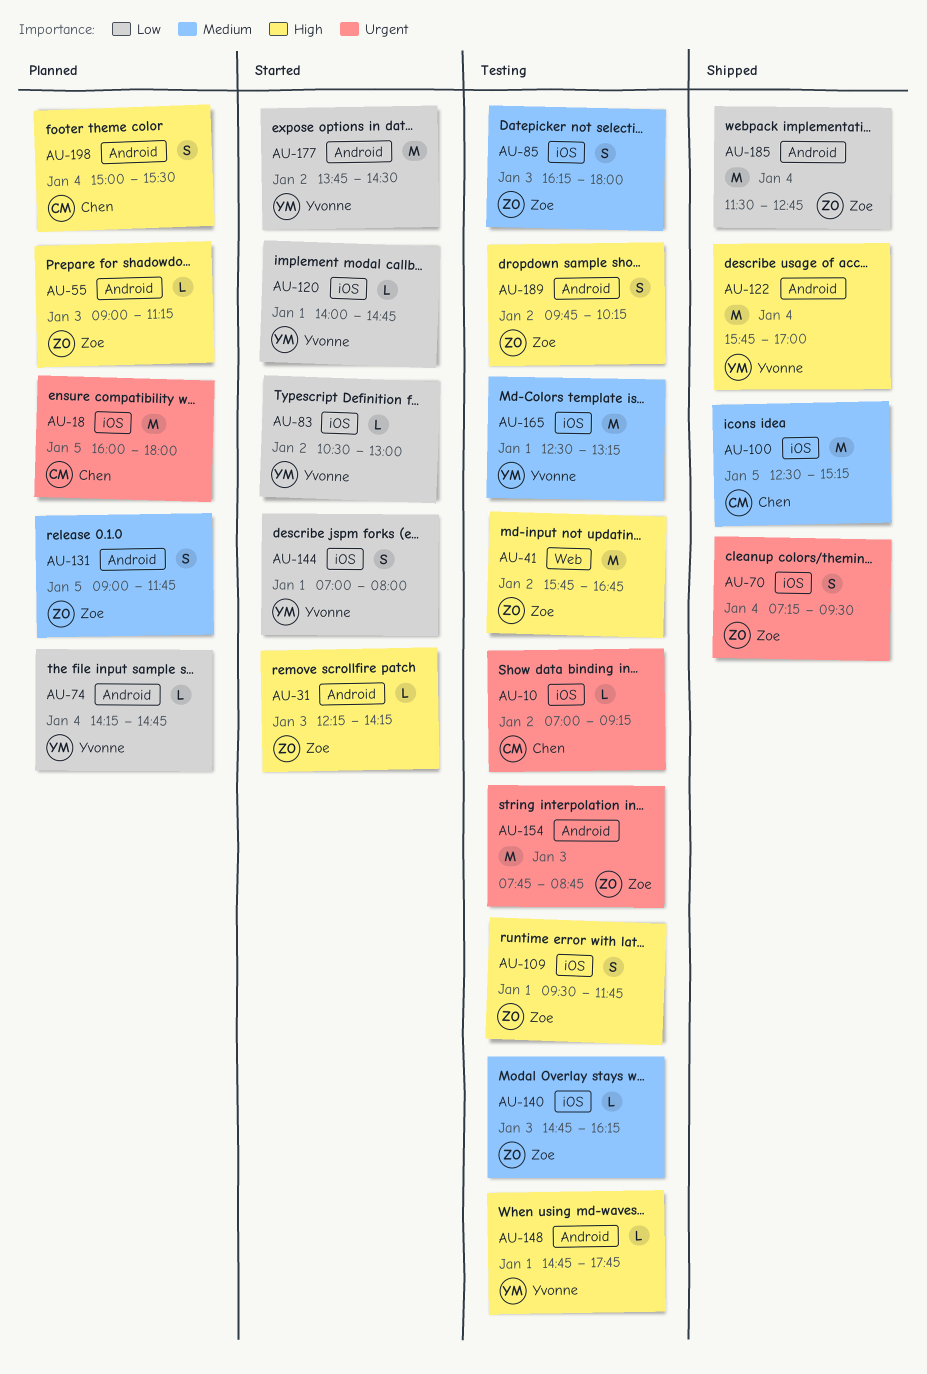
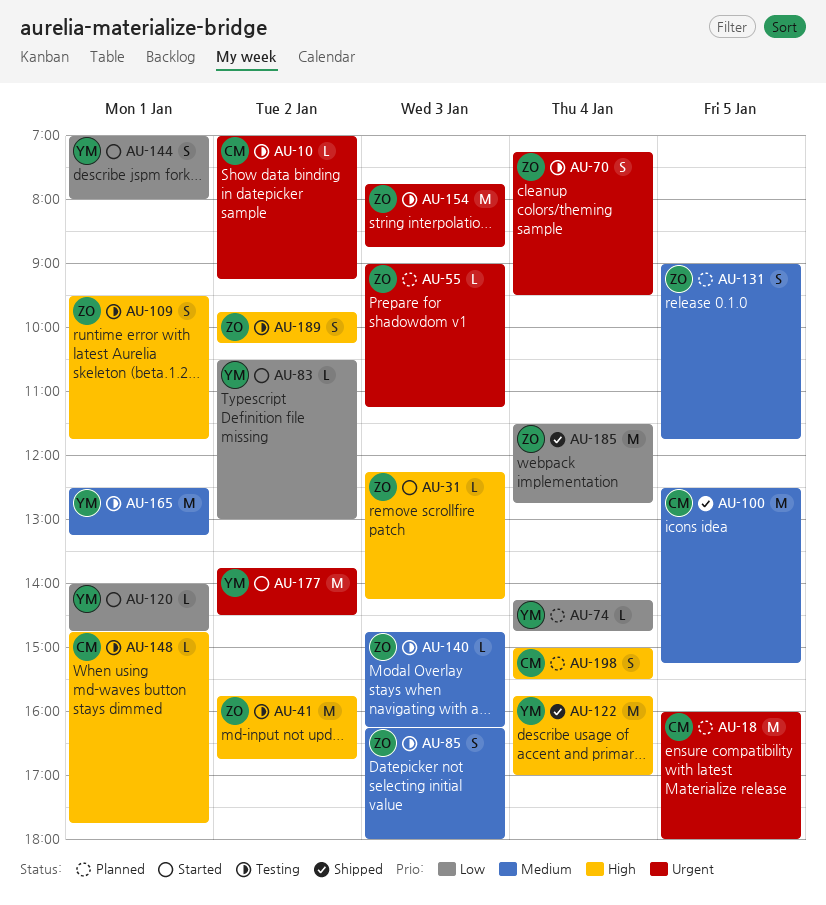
AU-55, priority: High -> Urgent
AU-70, status: Shipped -> Testing
AU-148, owner: Yvonne -> Chen
AU-177, priority: Low -> Urgent

